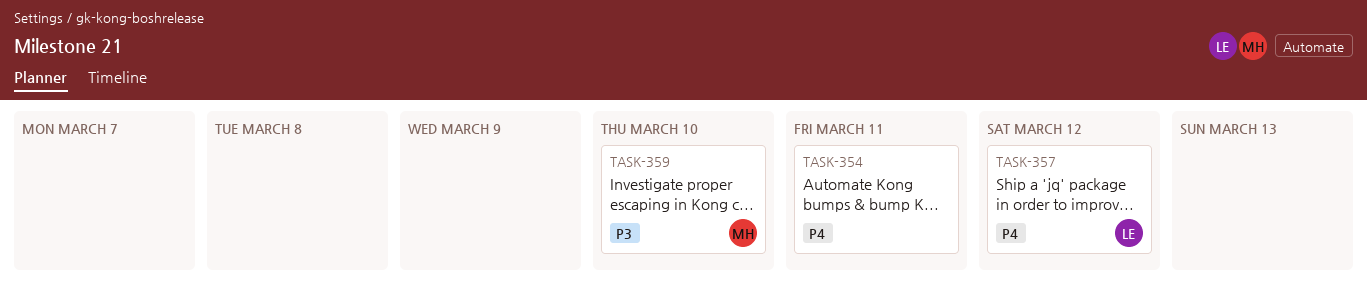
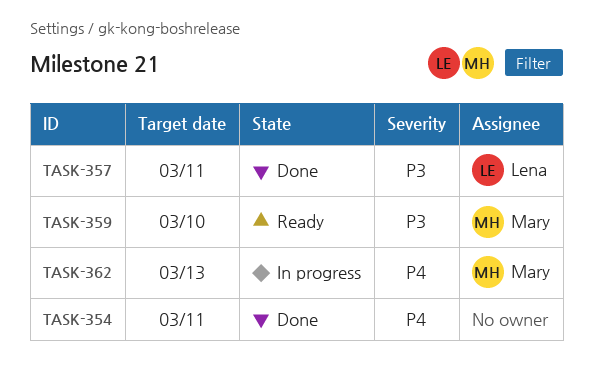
TASK-357, priority: P4 -> P3
TASK-357, due: Mar 12 -> Mar 11
TASK-362: none -> present

